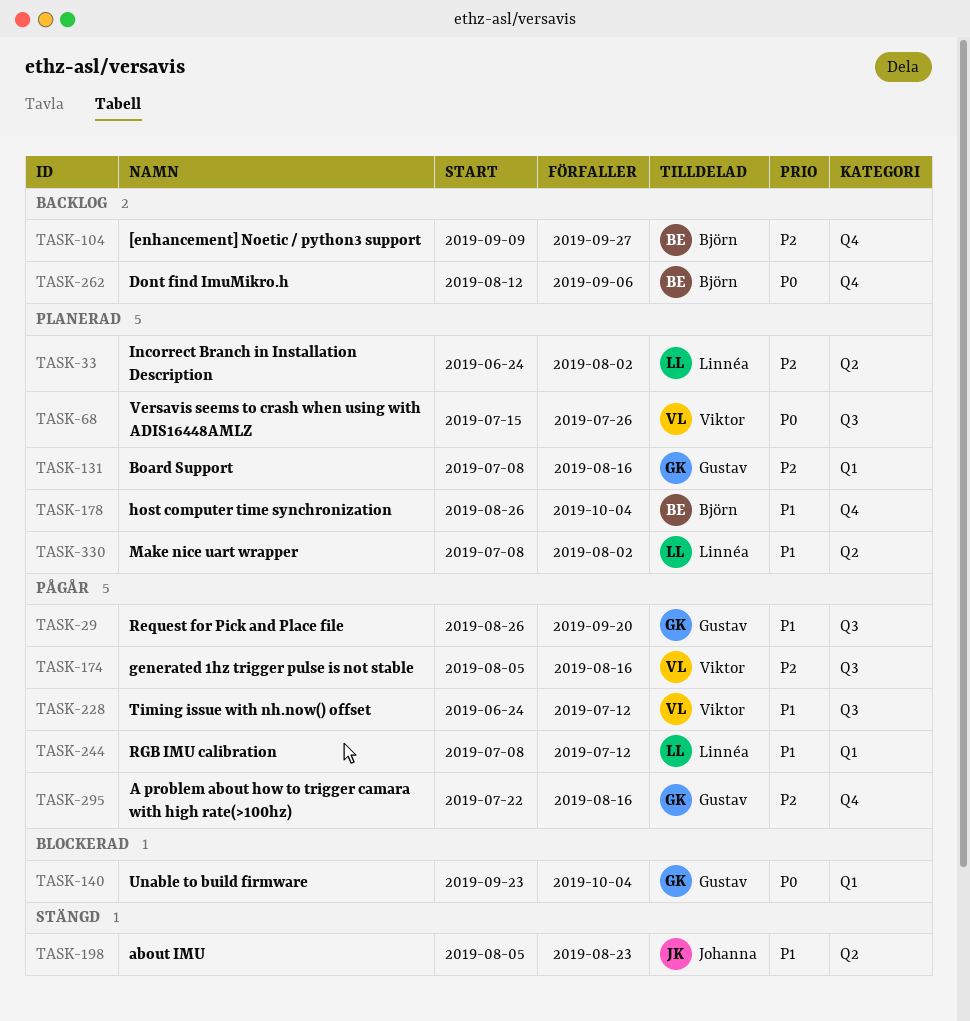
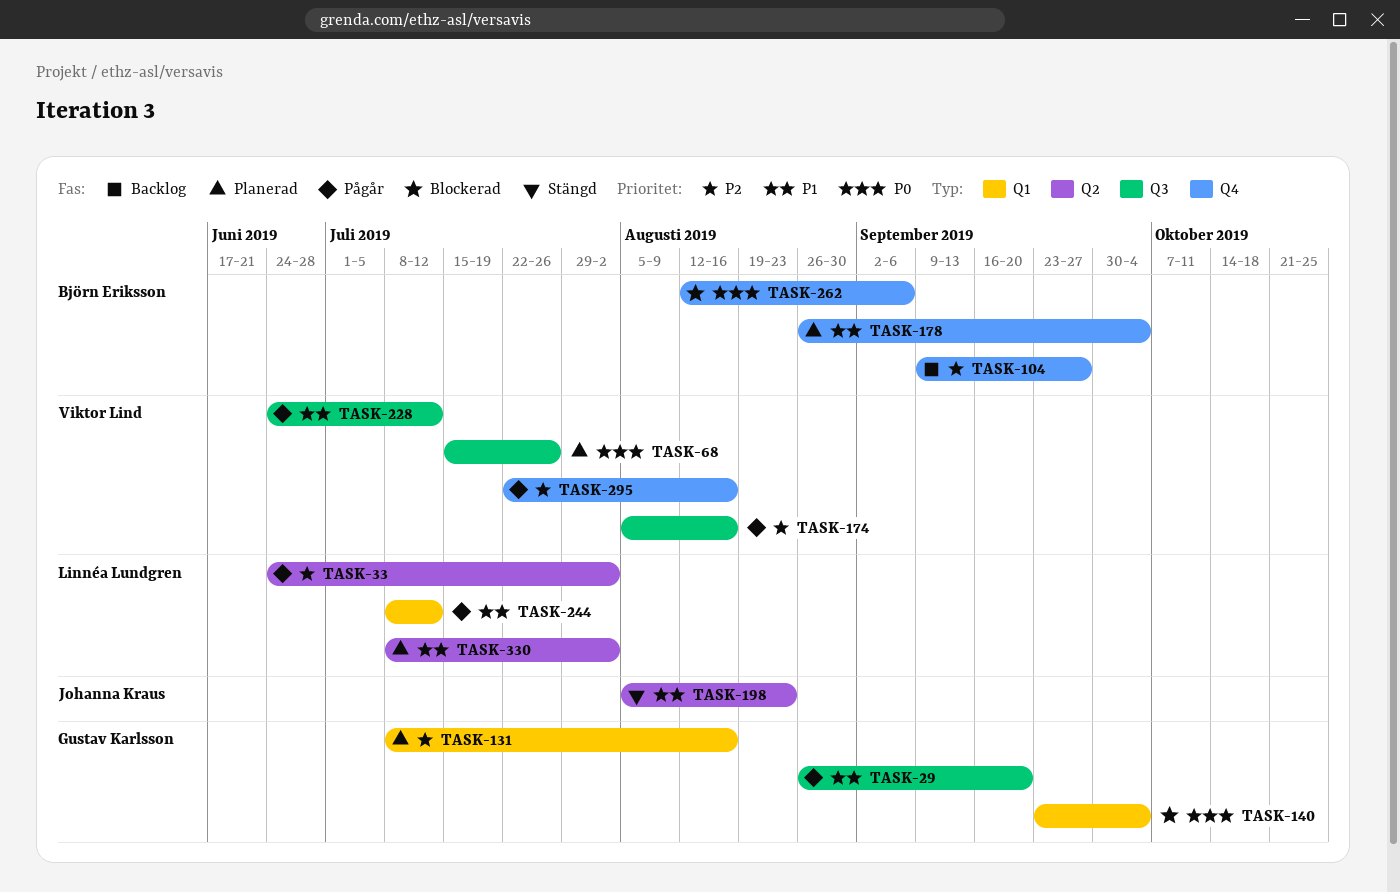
TASK-33, status: Planerad -> Pågår
TASK-262, status: Backlog -> Blockerad
TASK-295, owner: Gustav Karlsson -> Viktor Lind

